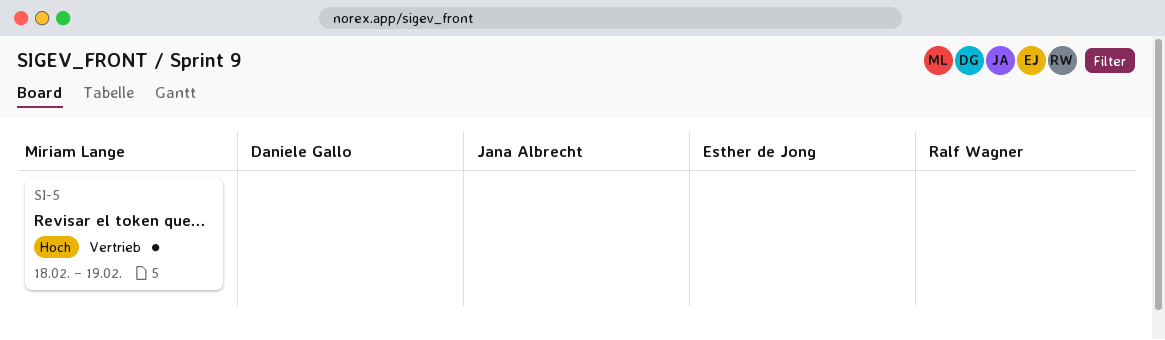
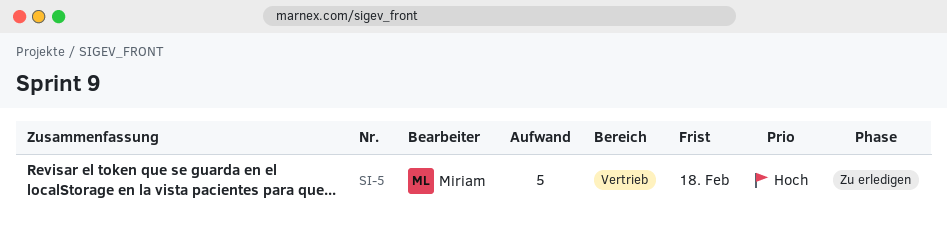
SI-5, estimate: 1 -> 5
SI-5, due: Feb 19 -> Feb 18

